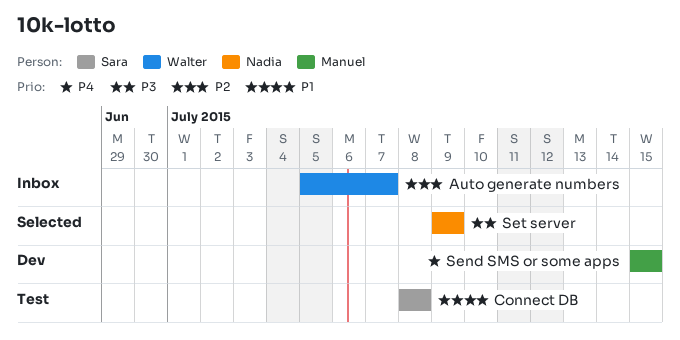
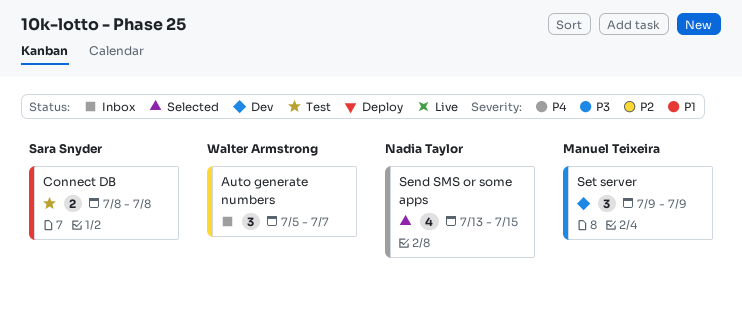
Send SMS or some apps, status: Dev -> Selected
Send SMS or some apps, owner: Manuel Teixeira -> Nadia Taylor
Send SMS or some apps, start: Jul 15 -> Jul 13
Set server, status: Selected -> Dev
Set server, owner: Nadia Taylor -> Manuel Teixeira

